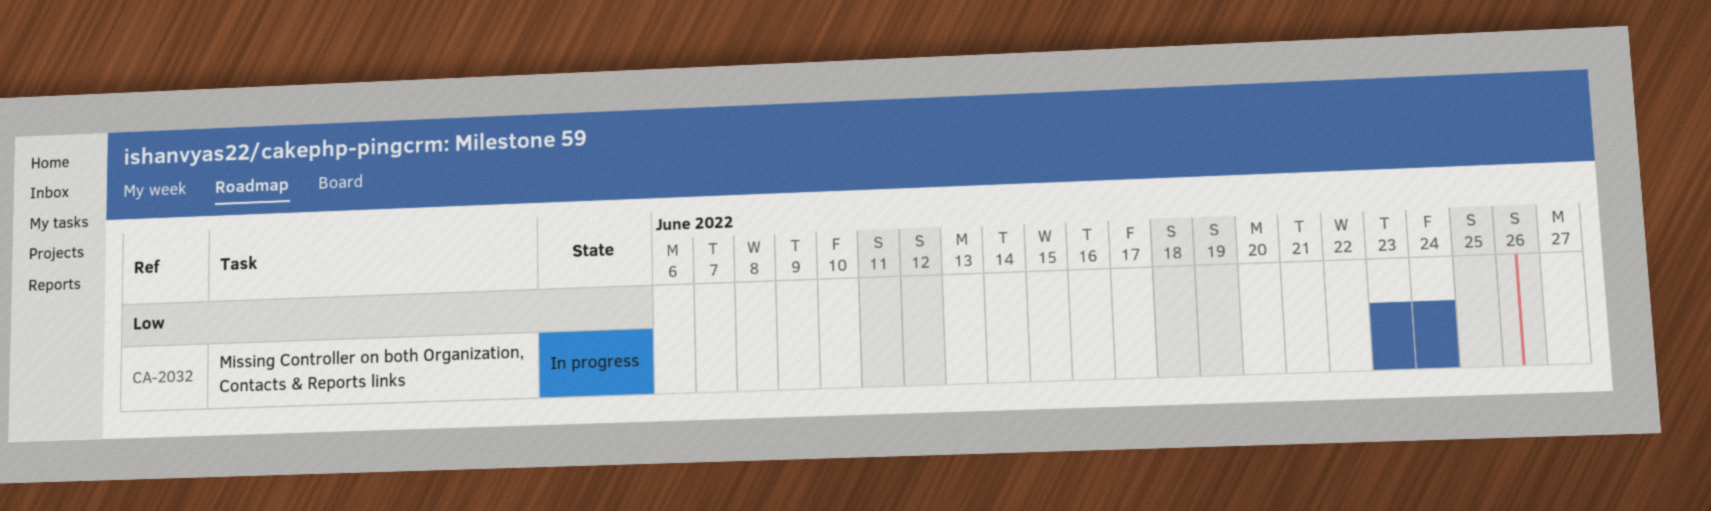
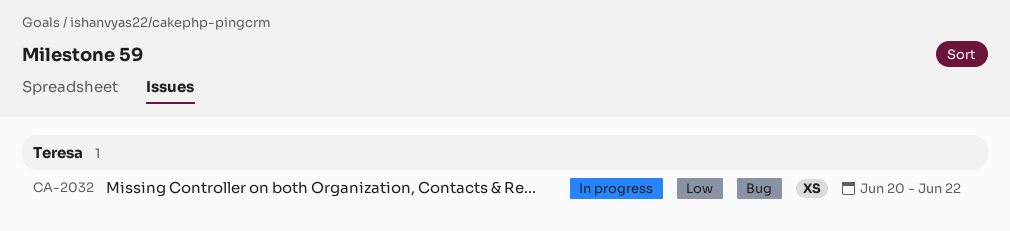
CA-2032, start: Jun 23 -> Jun 20
CA-2032, due: Jun 24 -> Jun 22

